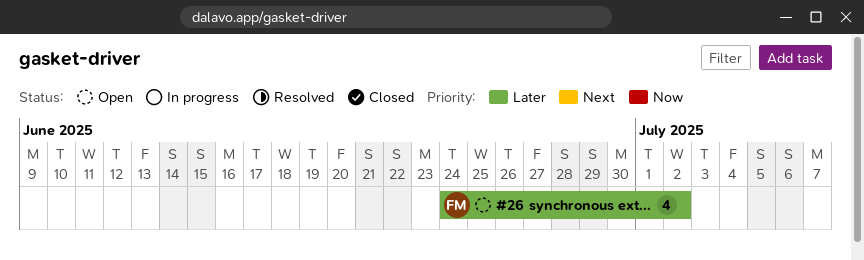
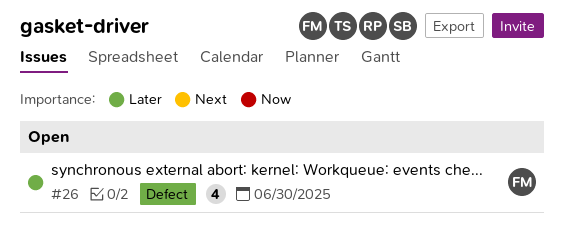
#26, due: Jul 2 -> Jun 30

